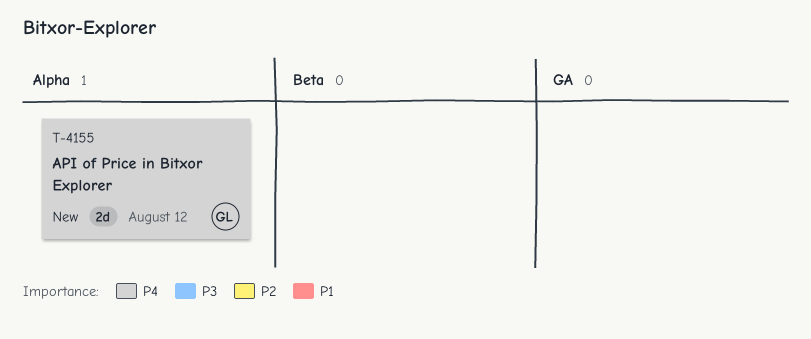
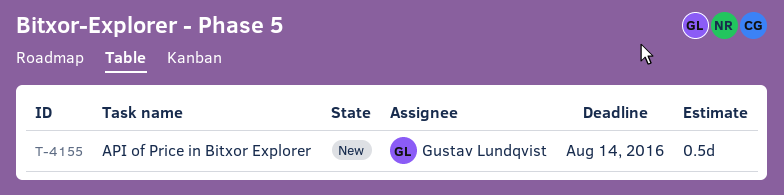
T-4155, estimate: 2d -> 0.5d
T-4155, due: Aug 12 -> Aug 14

